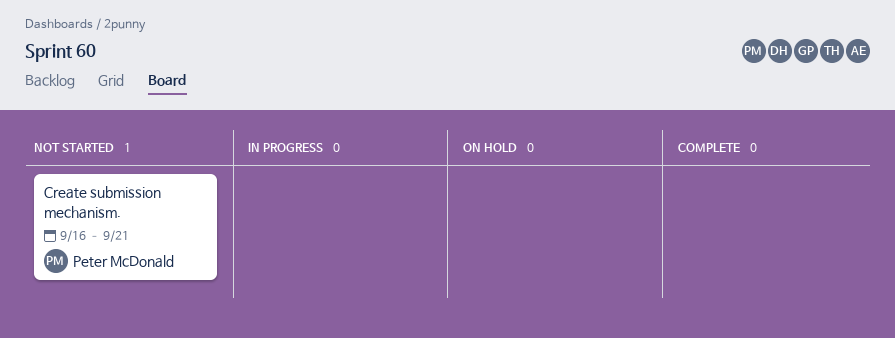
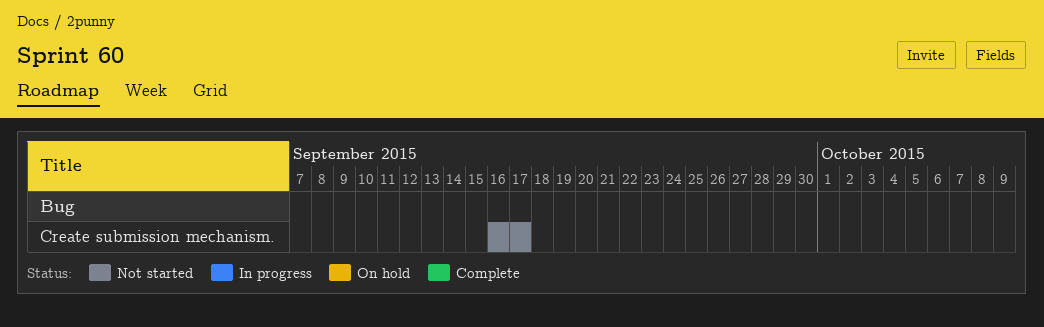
Create submission mechanism., due: Sep 21 -> Sep 17

